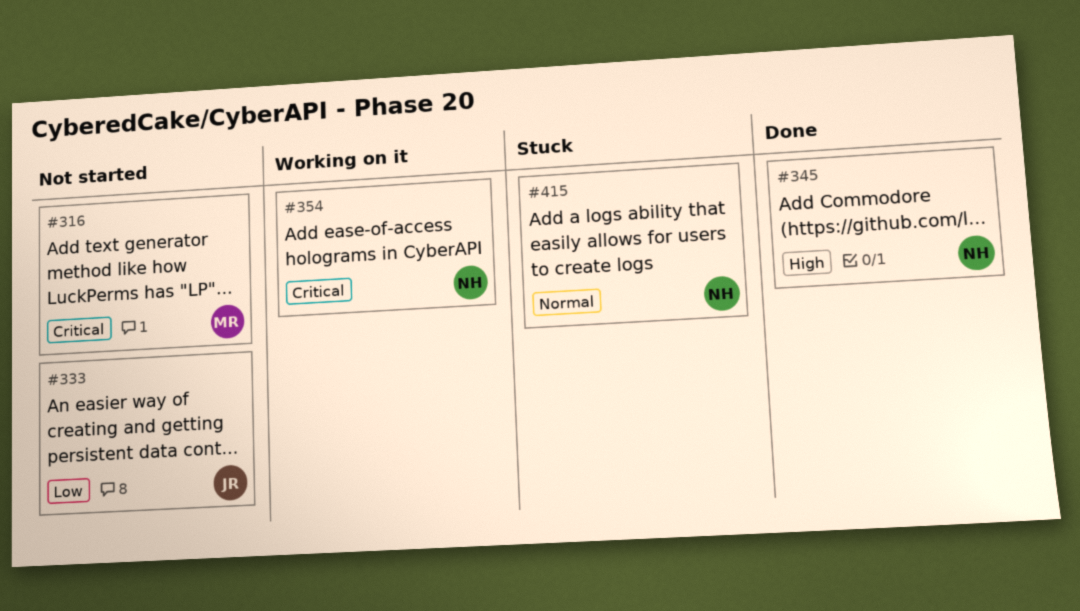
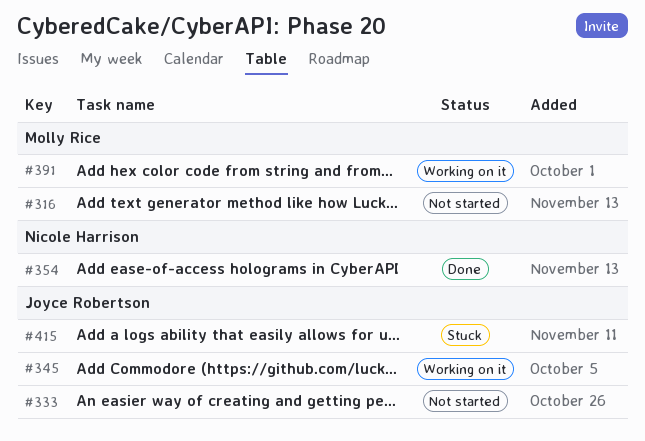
#345, status: Done -> Working on it
#345, owner: Nicole Harrison -> Joyce Robertson
#354, status: Working on it -> Done
#391: none -> present
#415, owner: Nicole Harrison -> Joyce Robertson

